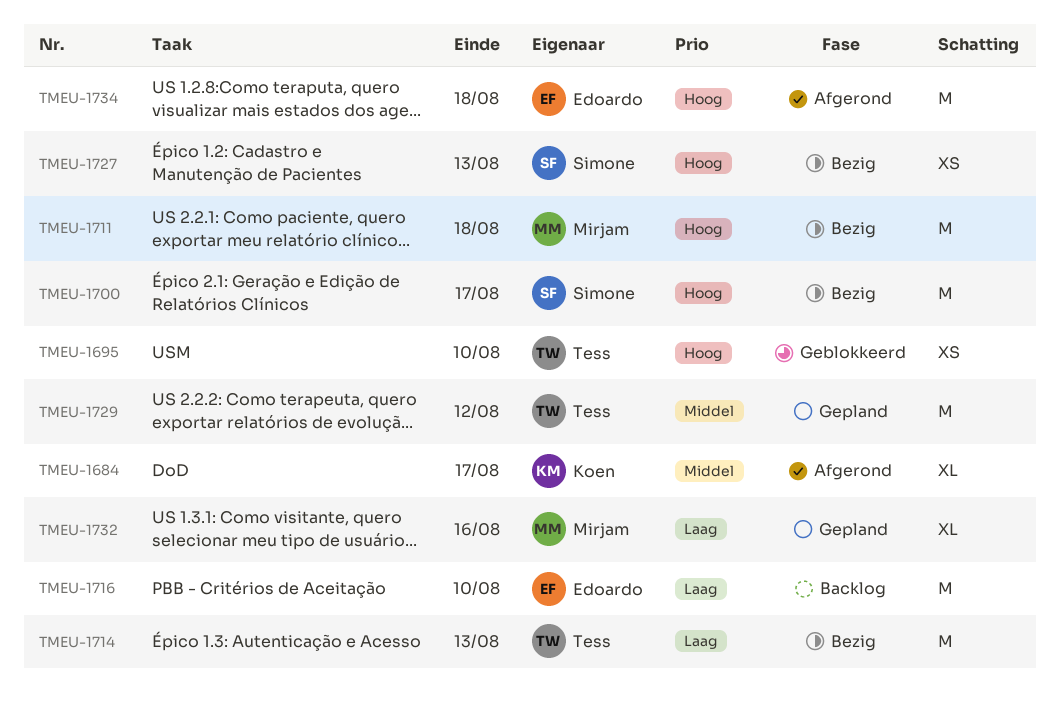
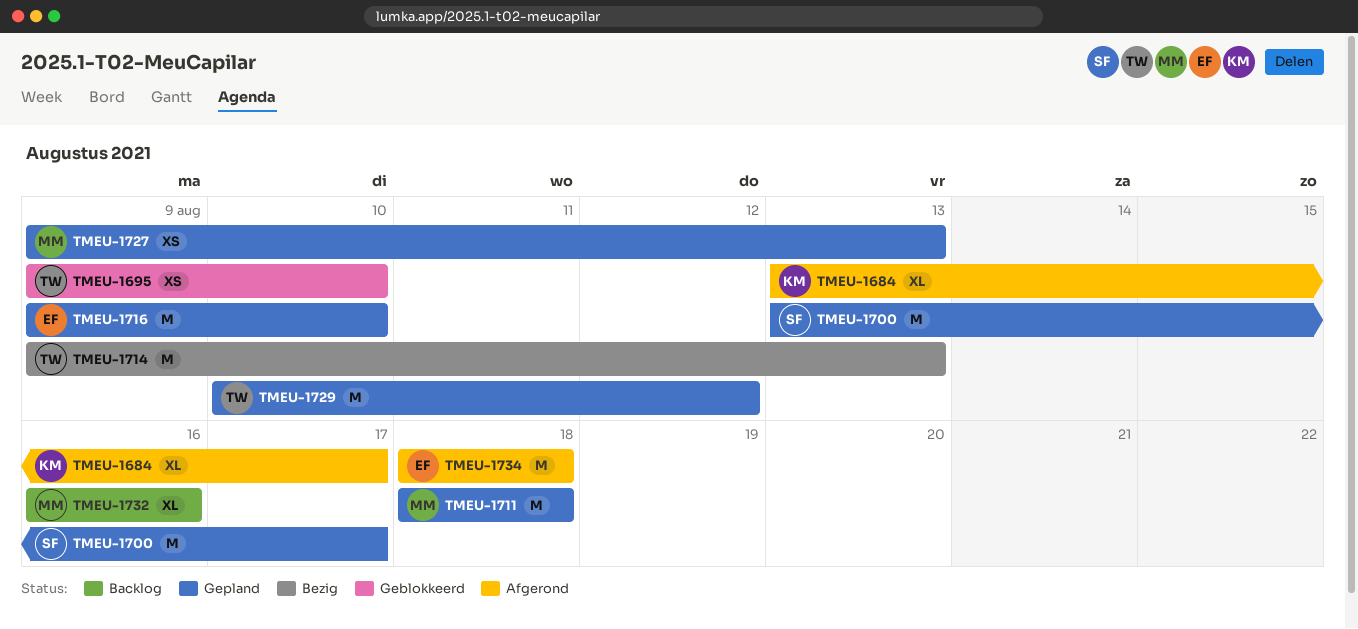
TMEU-1700, status: Bezig -> Gepland
TMEU-1711, status: Bezig -> Gepland
TMEU-1716, status: Backlog -> Gepland
TMEU-1727, status: Bezig -> Gepland
TMEU-1727, owner: Simone -> Mirjam
TMEU-1732, status: Gepland -> Backlog

